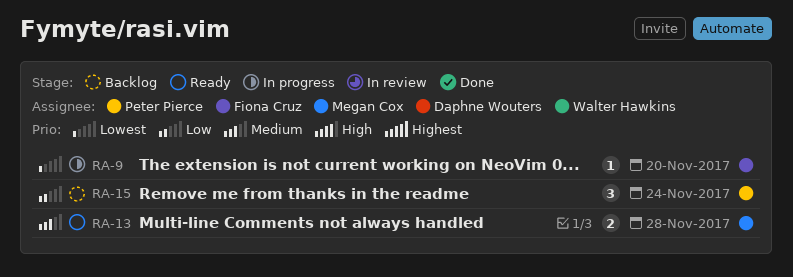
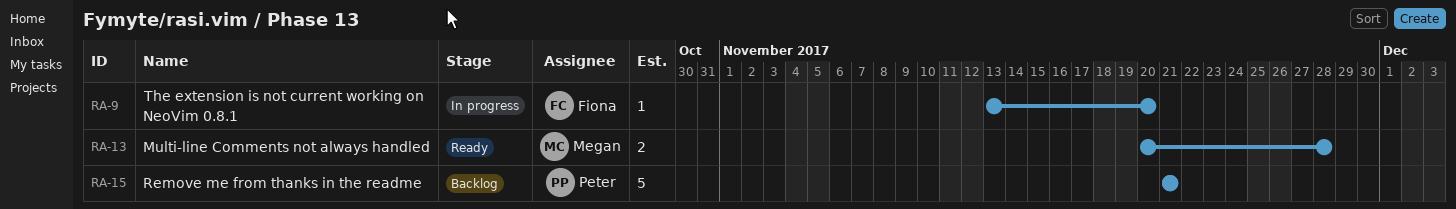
RA-15, estimate: 3 -> 5
RA-15, due: Nov 24 -> Nov 21

